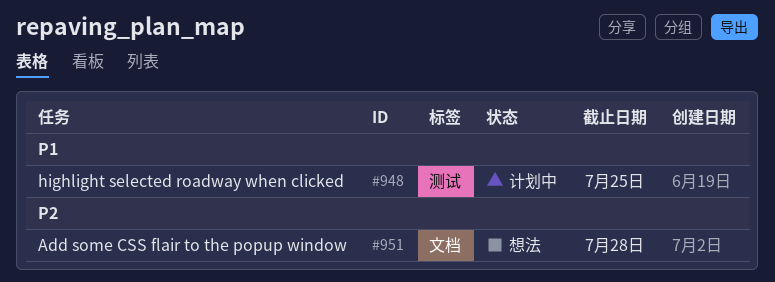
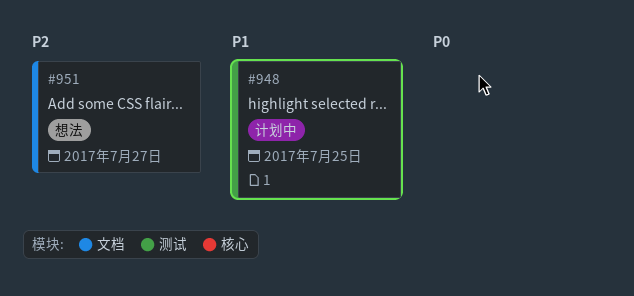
#951, due: Jul 28 -> Jul 27

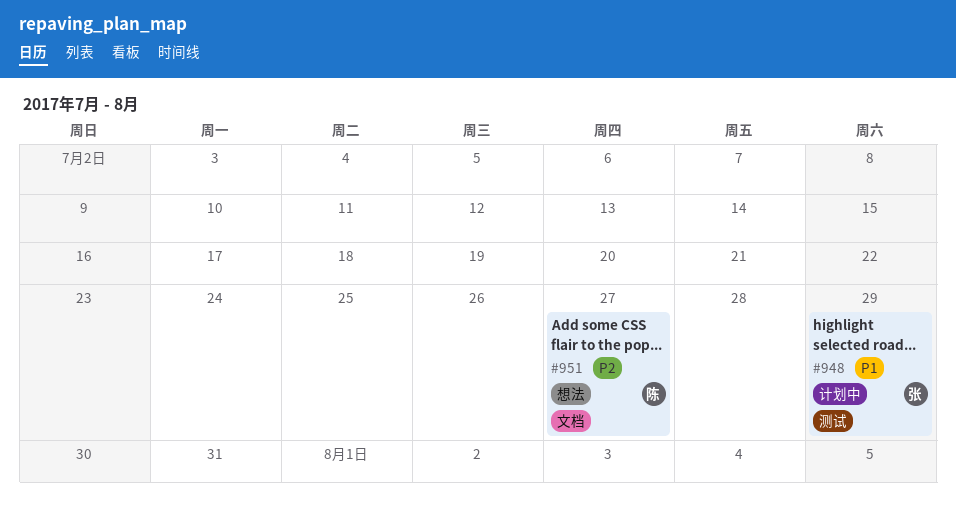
#948, due: Jul 25 -> Jul 29

